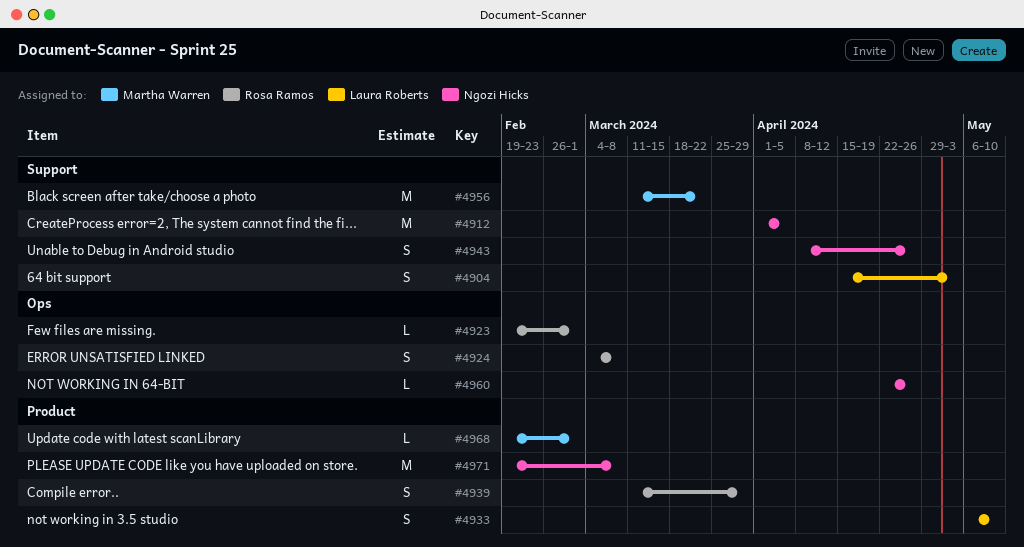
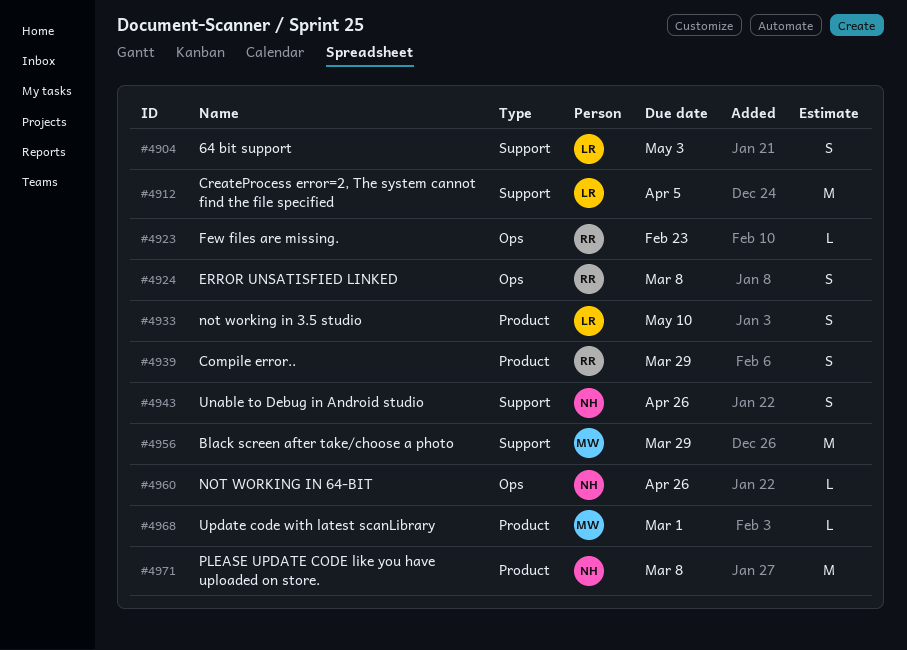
#4912, owner: Ngozi Hicks -> Laura Roberts
#4923, due: Mar 1 -> Feb 23
#4956, due: Mar 22 -> Mar 29

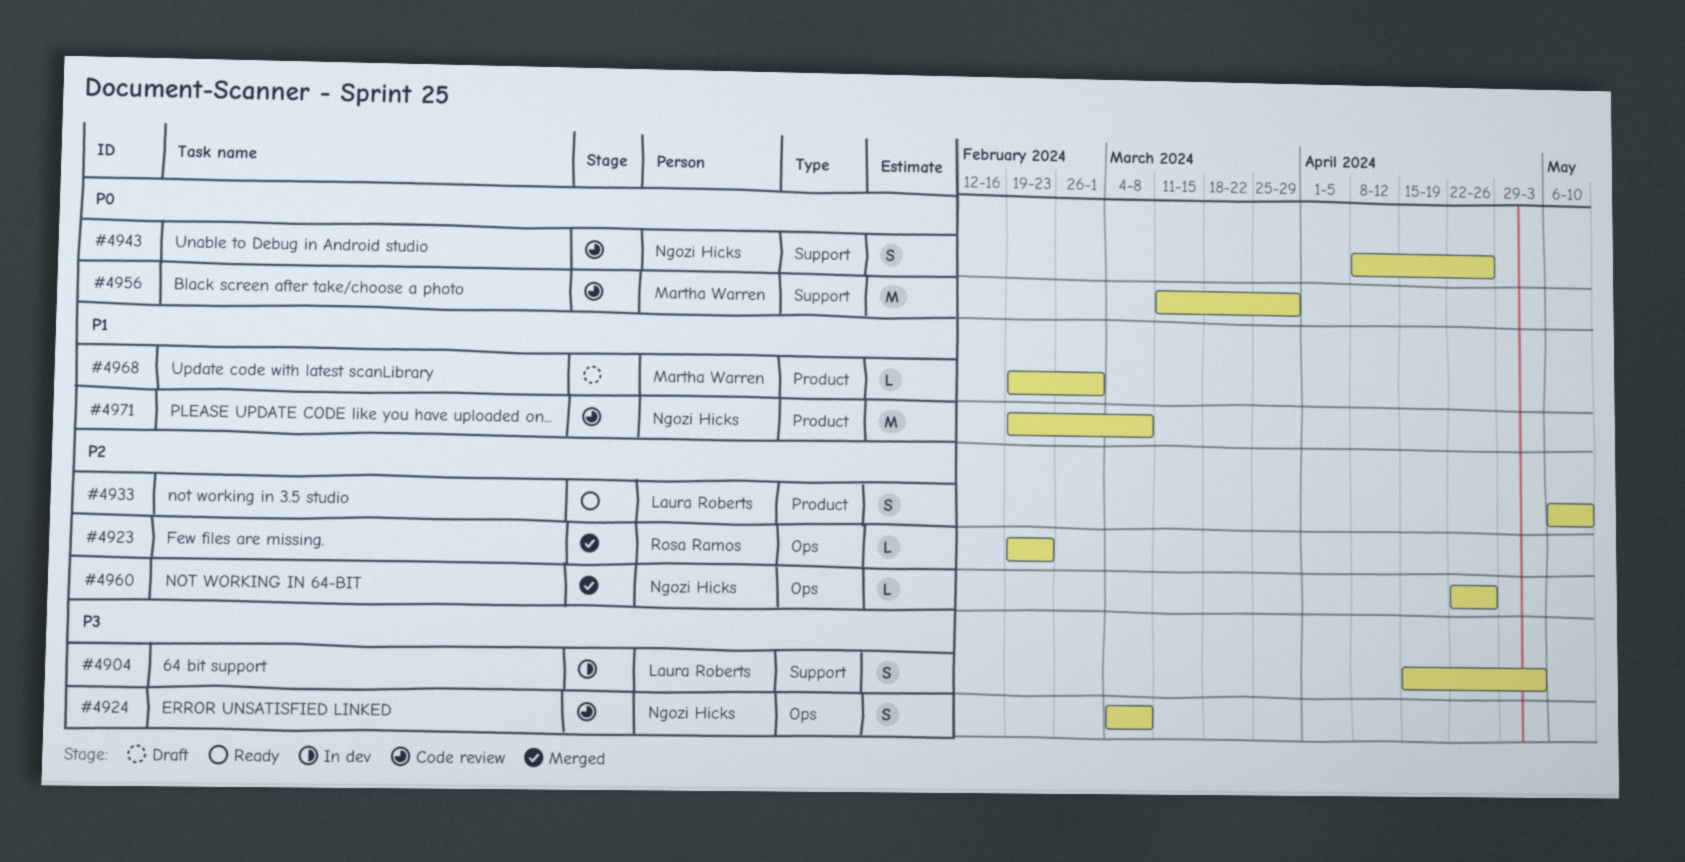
#4912: present -> none
#4924, owner: Rosa Ramos -> Ngozi Hicks
#4939: present -> none

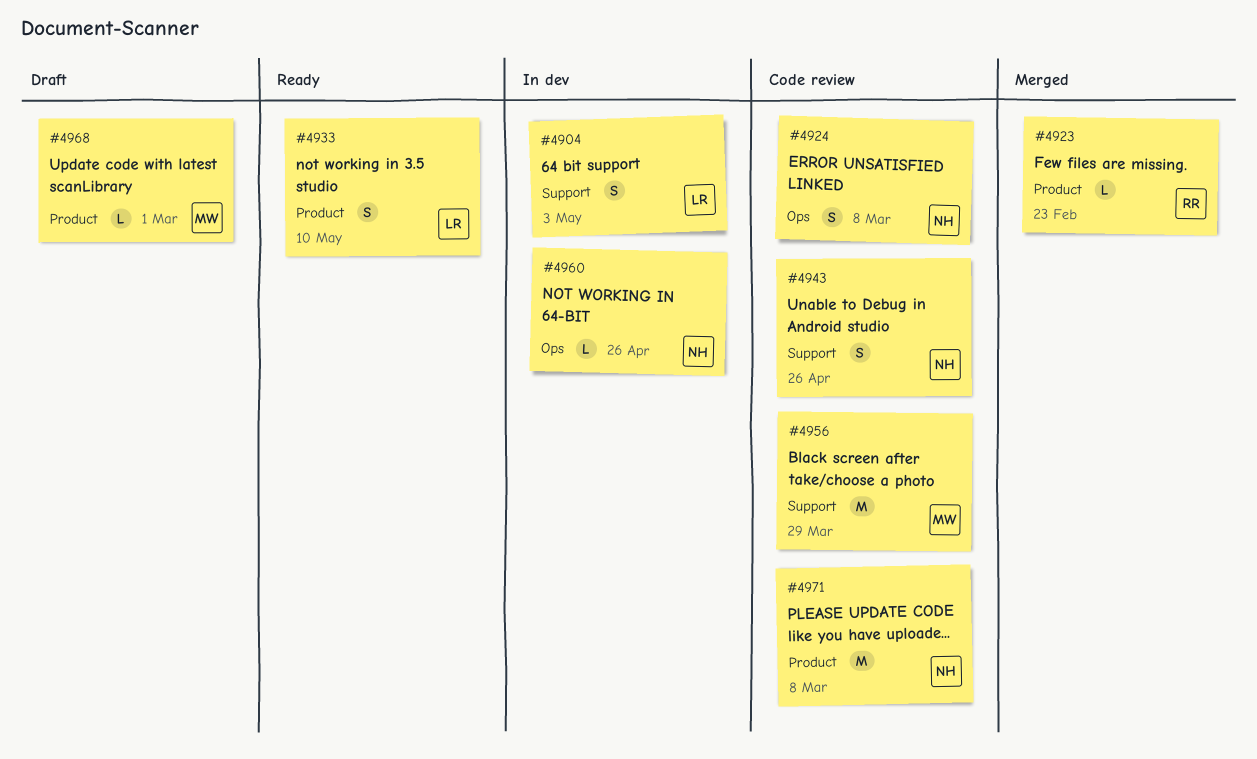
#4923, label: Ops -> Product
#4960, status: Merged -> In dev

